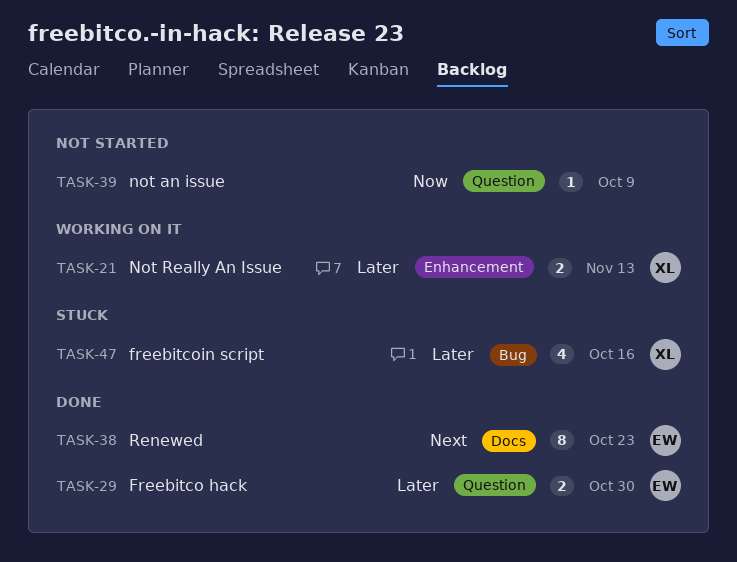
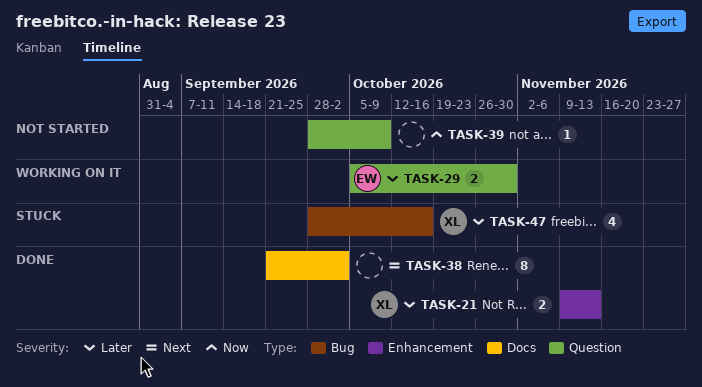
TASK-21, status: Working on it -> Done
TASK-29, status: Done -> Working on it
TASK-38, owner: EW -> none
TASK-38, due: Oct 23 -> Oct 2

